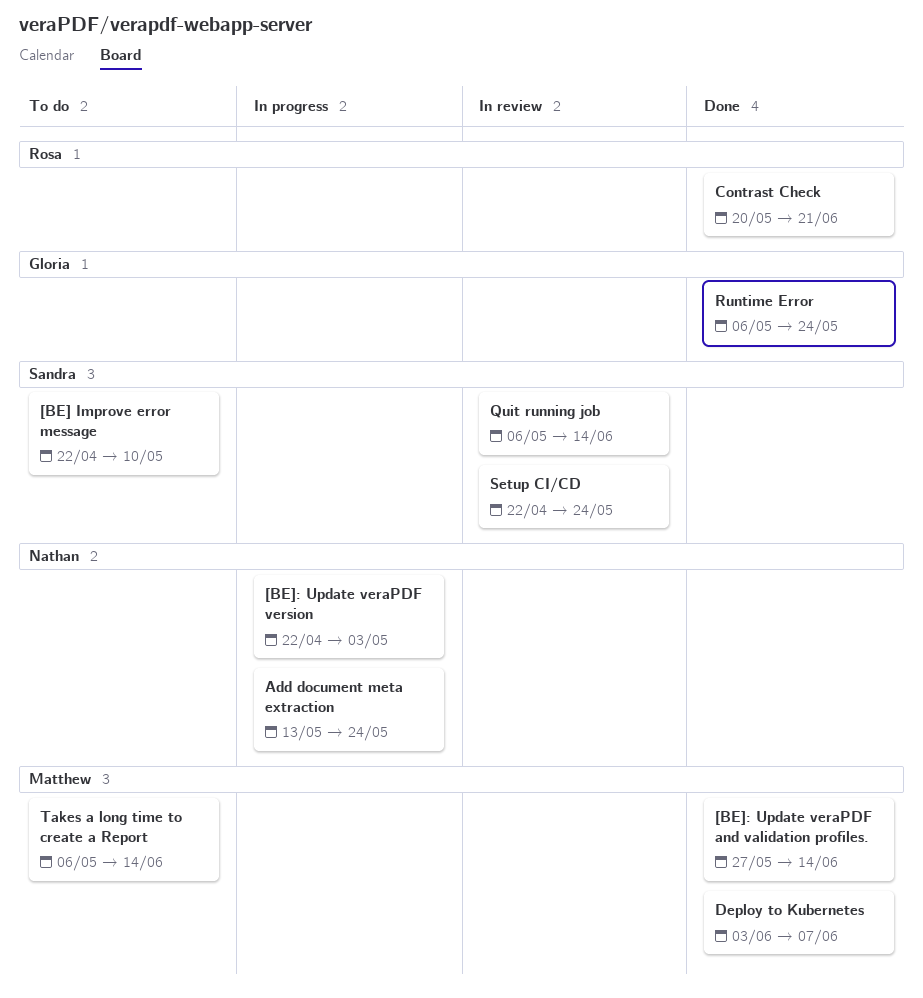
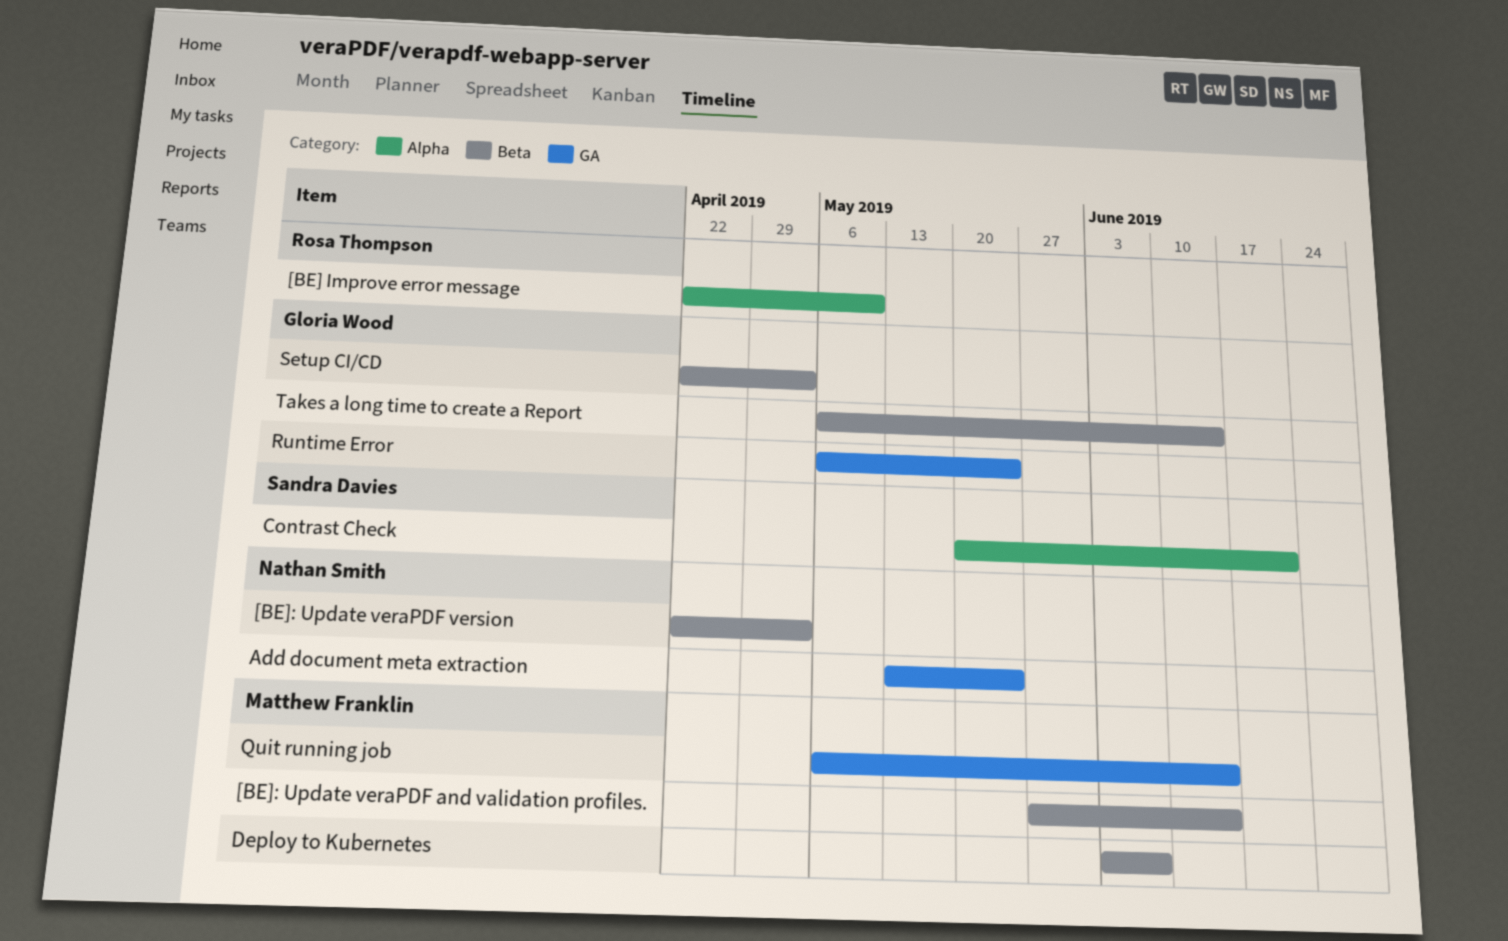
[BE] Improve error message, owner: Sandra Davies -> Rosa Thompson
Contrast Check, owner: Rosa Thompson -> Sandra Davies
Quit running job, owner: Sandra Davies -> Matthew Franklin
Setup CI/CD, owner: Sandra Davies -> Gloria Wood
Setup CI/CD, due: May 24 -> May 3
Takes a long time to create a Report, owner: Matthew Franklin -> Gloria Wood

